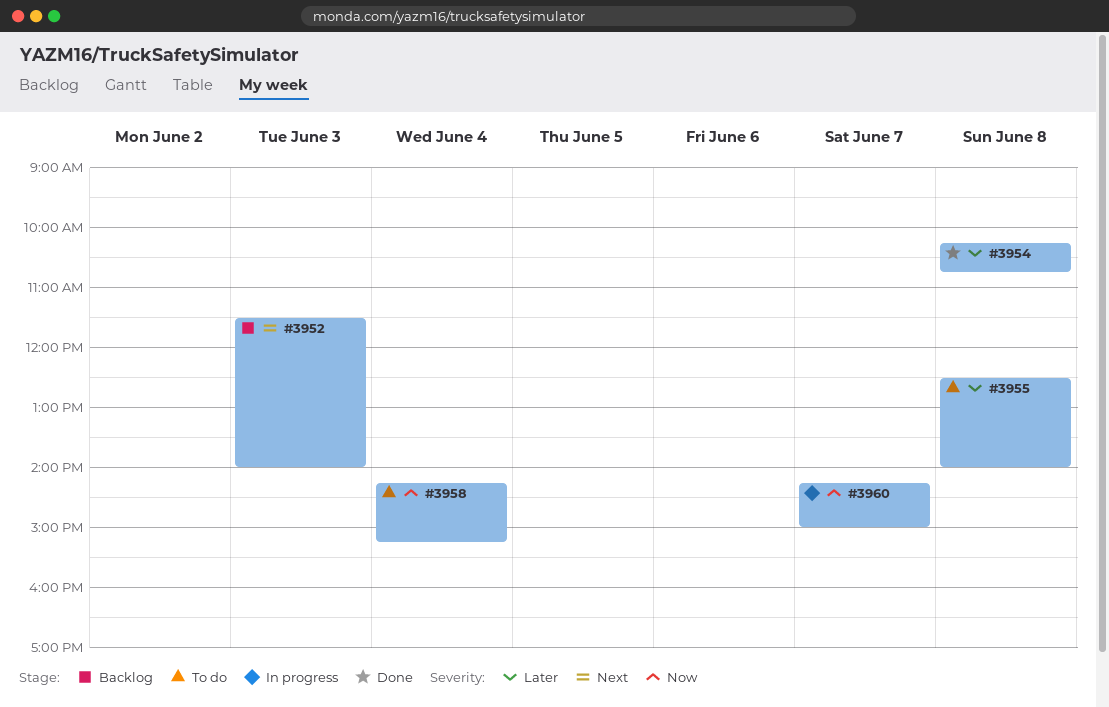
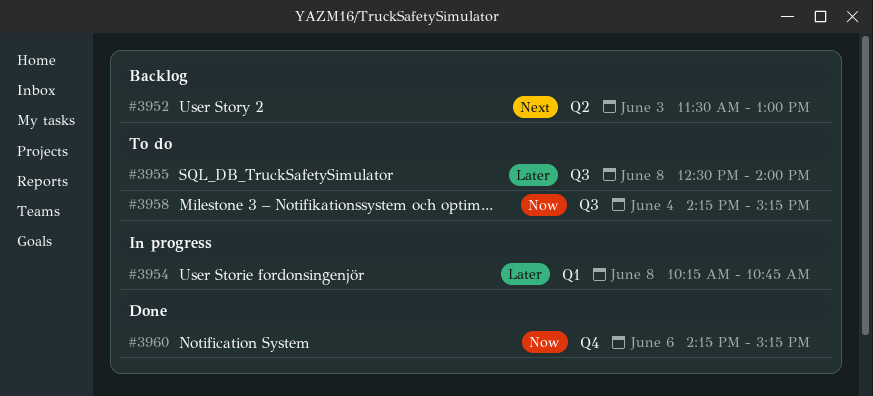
#3952, ends: 14:00 -> 13:00
#3954, status: Done -> In progress
#3960, status: In progress -> Done
#3960, day: Jun 7 -> Jun 6
#3960, ends: 15:00 -> 15:15

